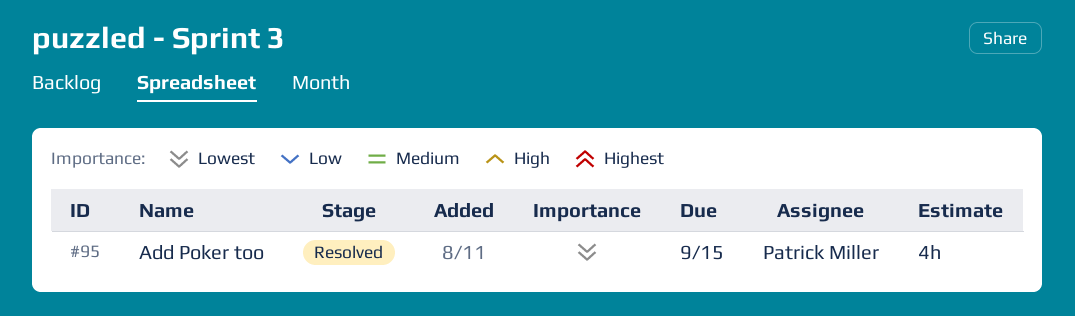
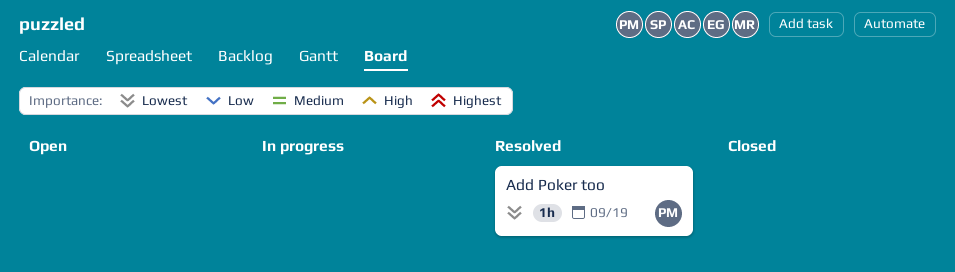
Add Poker too, estimate: 4h -> 1h
Add Poker too, due: Sep 15 -> Sep 19

